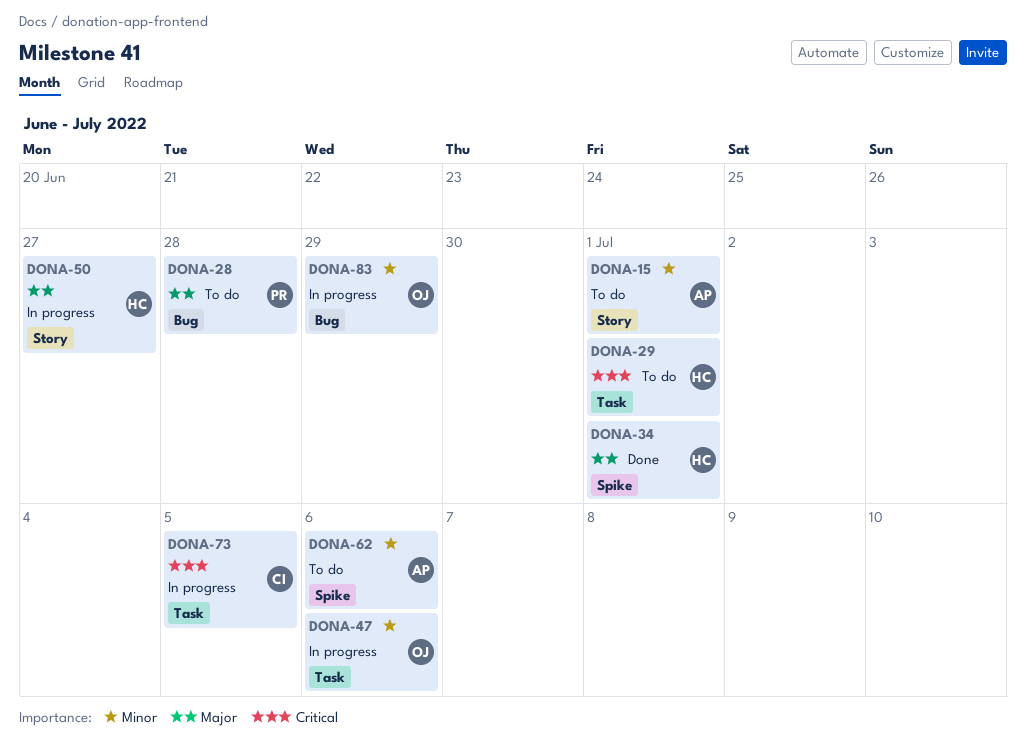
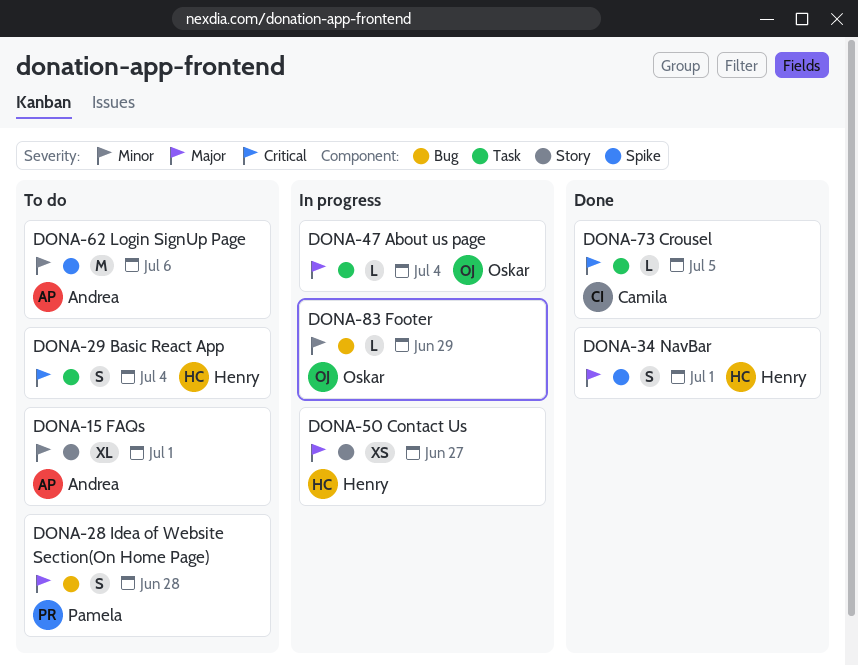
DONA-29, due: Jul 1 -> Jul 4
DONA-47, priority: Minor -> Major
DONA-47, due: Jul 6 -> Jul 4
DONA-73, status: In progress -> Done

